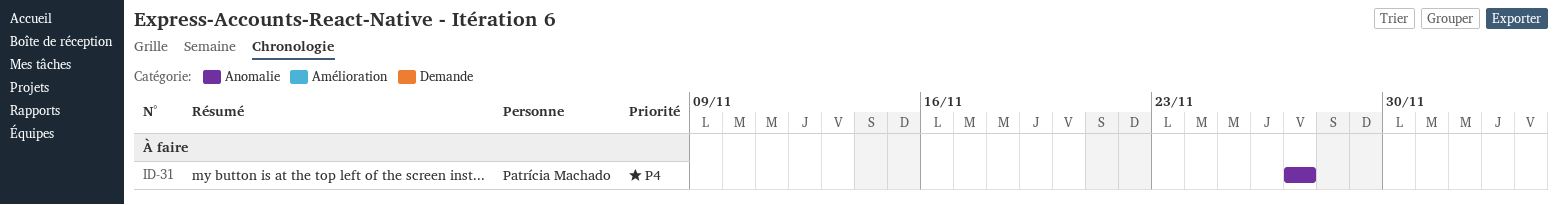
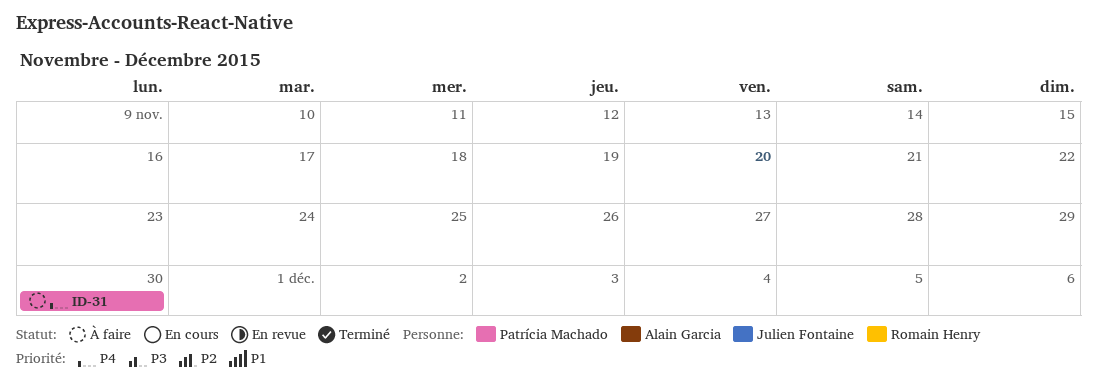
ID-31, start: Nov 27 -> Nov 30
ID-31, due: Nov 27 -> Nov 30

